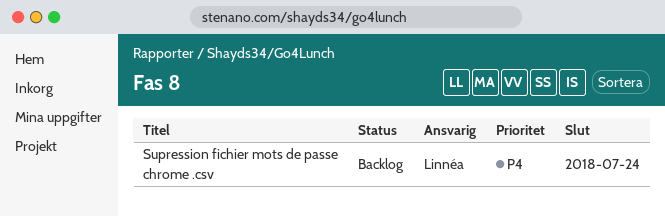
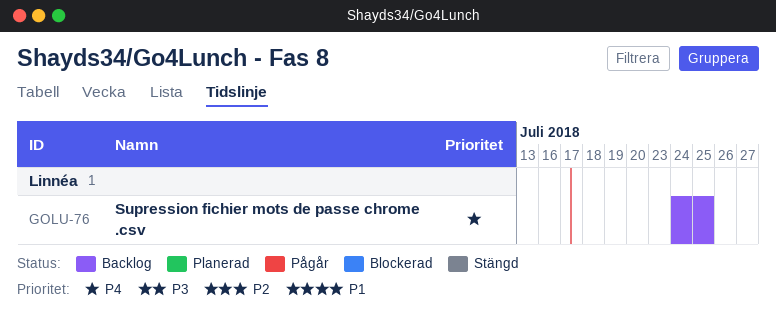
Supression fichier mots de passe chrome .csv, due: Jul 24 -> Jul 25

